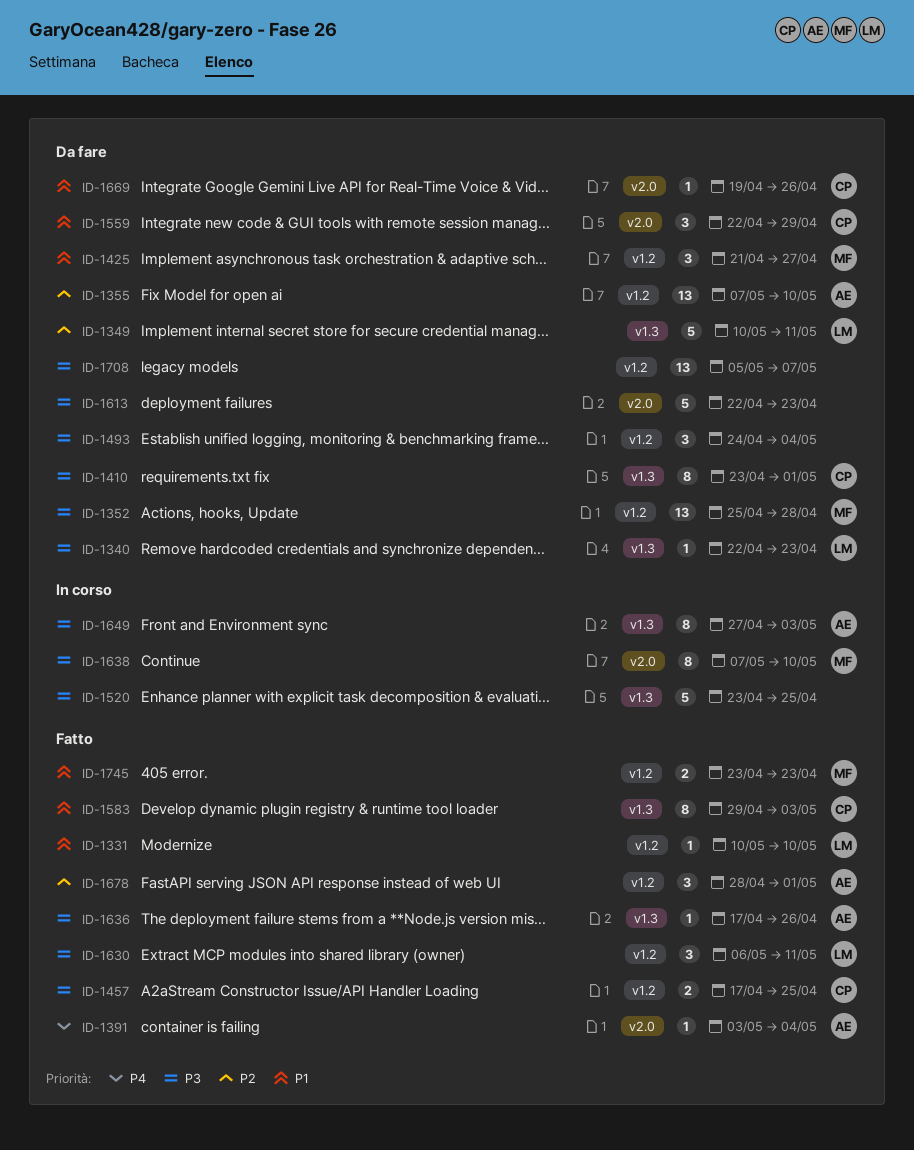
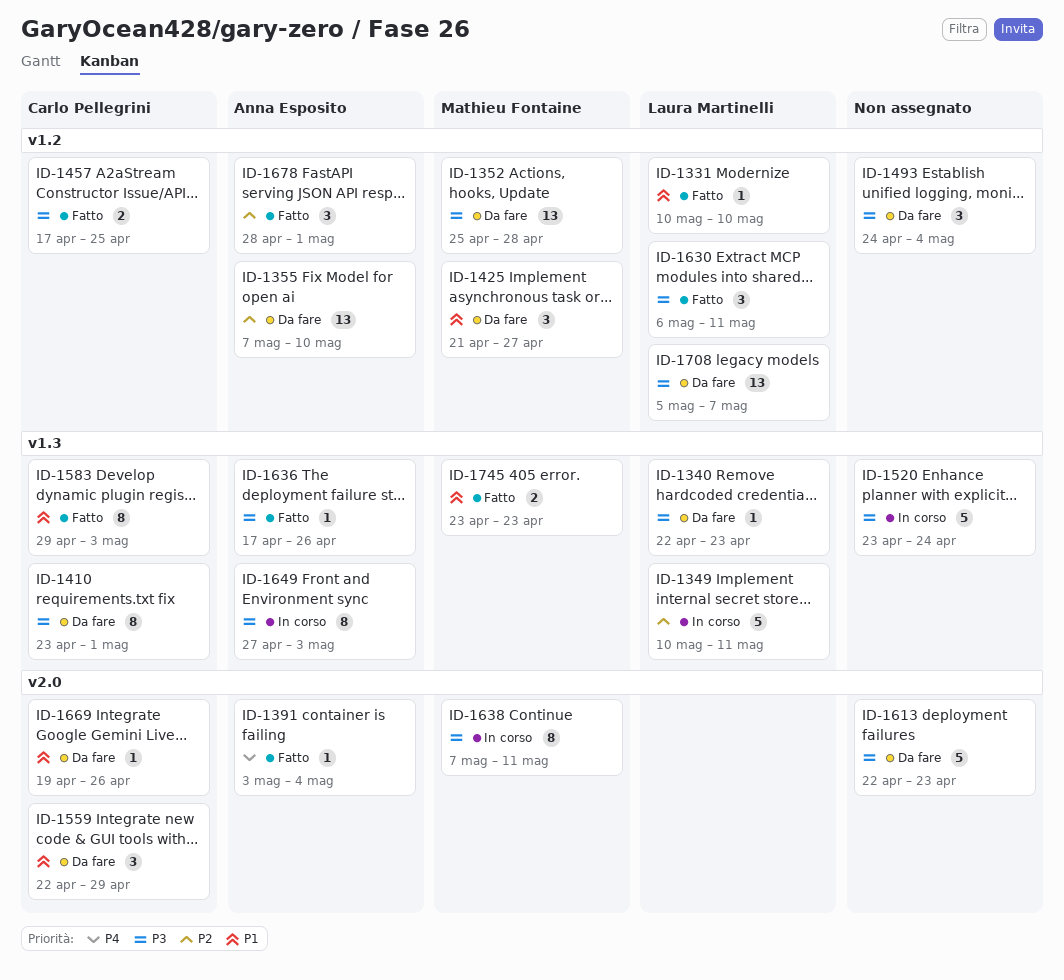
ID-1349, status: Da fare -> In corso
ID-1520, due: Apr 25 -> Apr 24
ID-1638, due: May 10 -> May 11
ID-1708, owner: none -> Laura Martinelli
ID-1745, label: v1.2 -> v1.3

